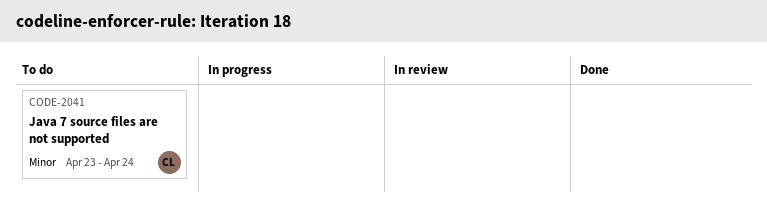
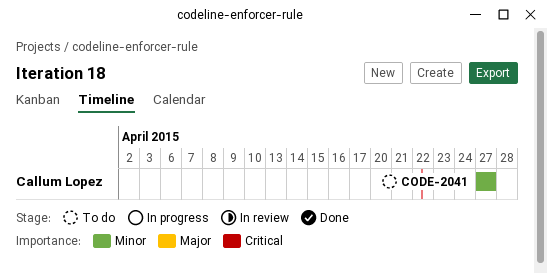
CODE-2041, start: Apr 23 -> Apr 27
CODE-2041, due: Apr 24 -> Apr 27

